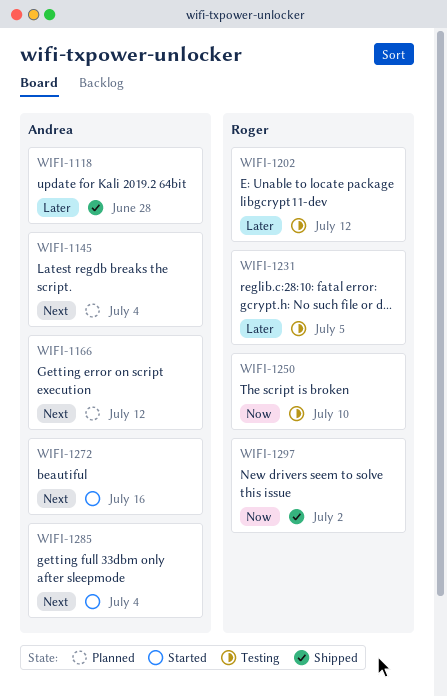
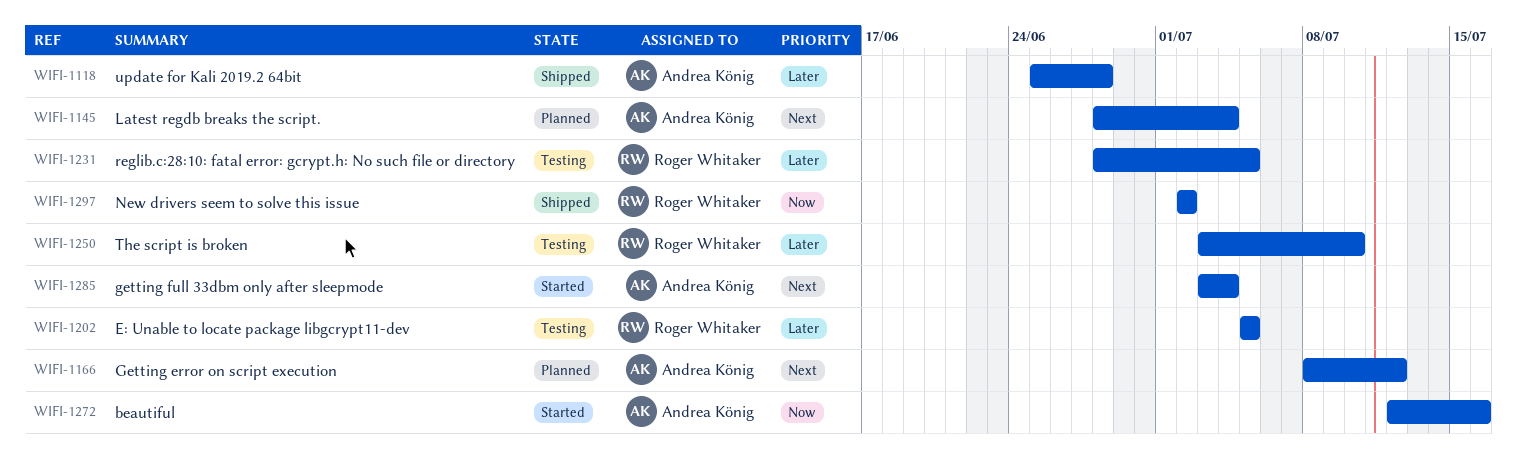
WIFI-1202, due: Jul 12 -> Jul 5
WIFI-1250, priority: Now -> Later
WIFI-1272, priority: Next -> Now

